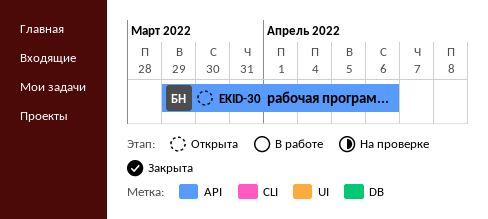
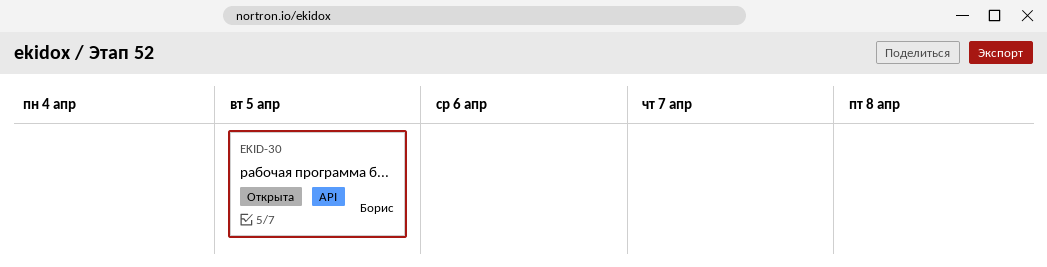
EKID-30, due: Apr 6 -> Apr 5

